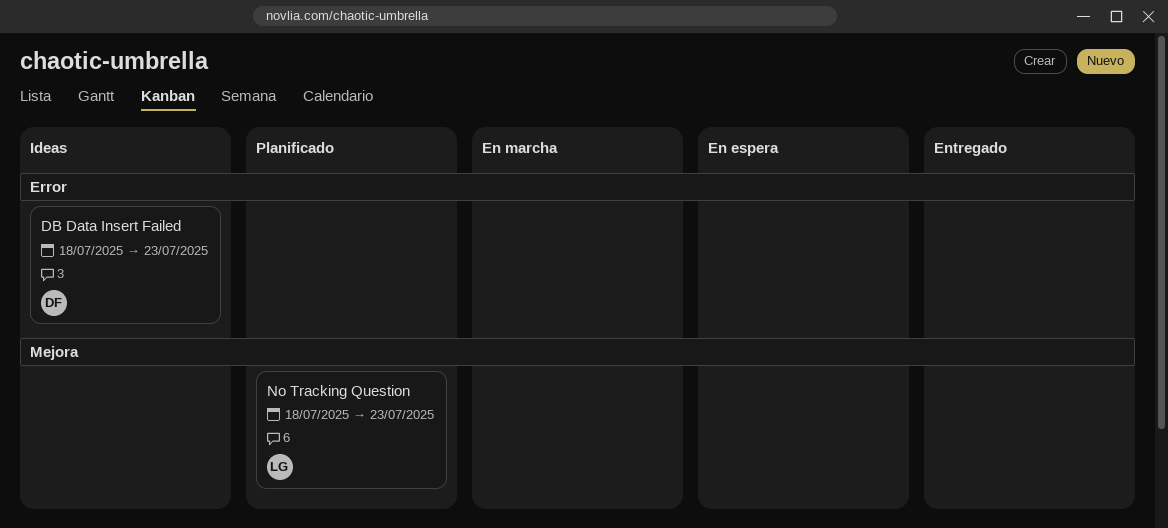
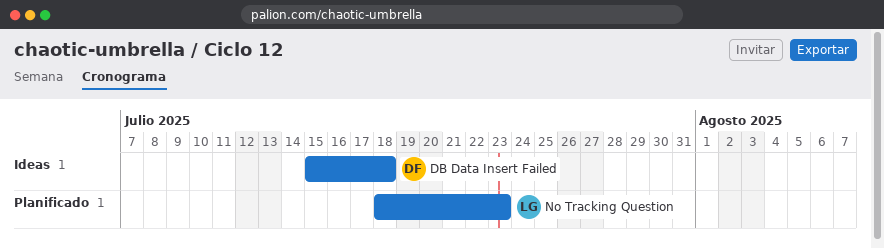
DB Data Insert Failed, start: Jul 18 -> Jul 15
DB Data Insert Failed, due: Jul 23 -> Jul 18

